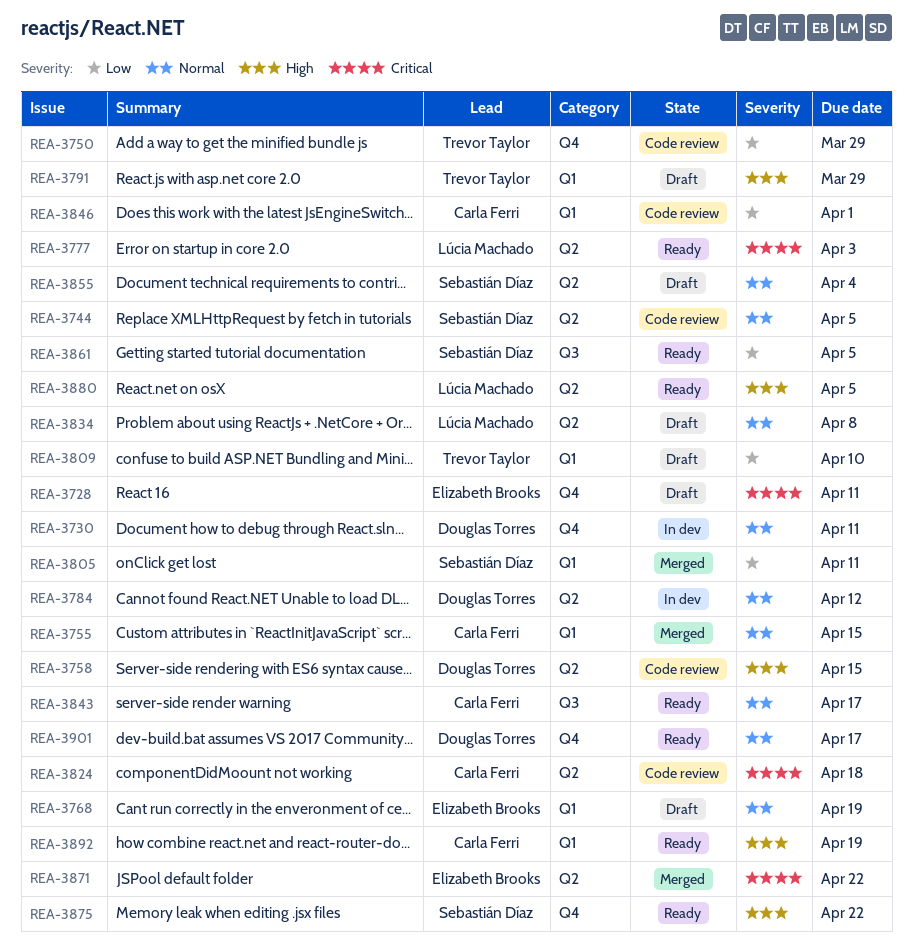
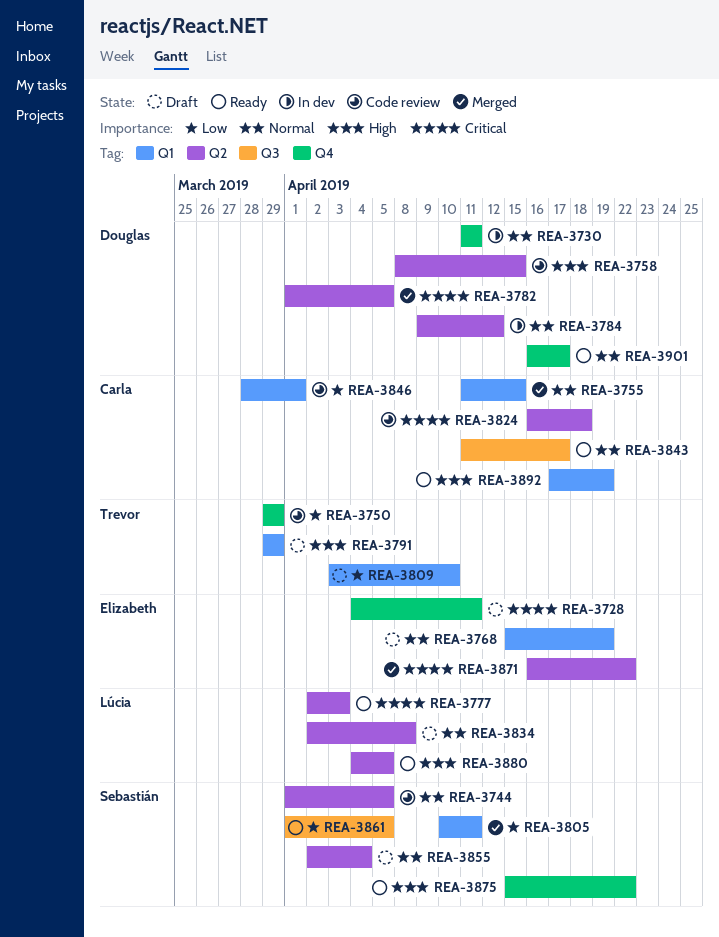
REA-3782: none -> present

